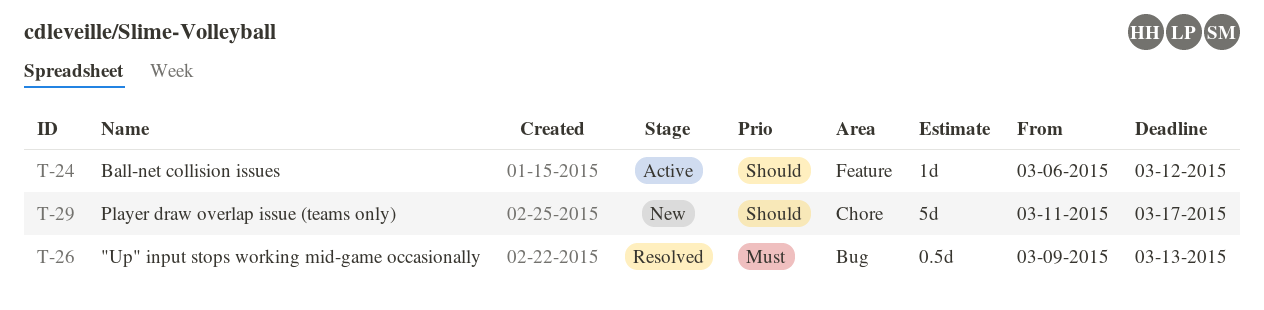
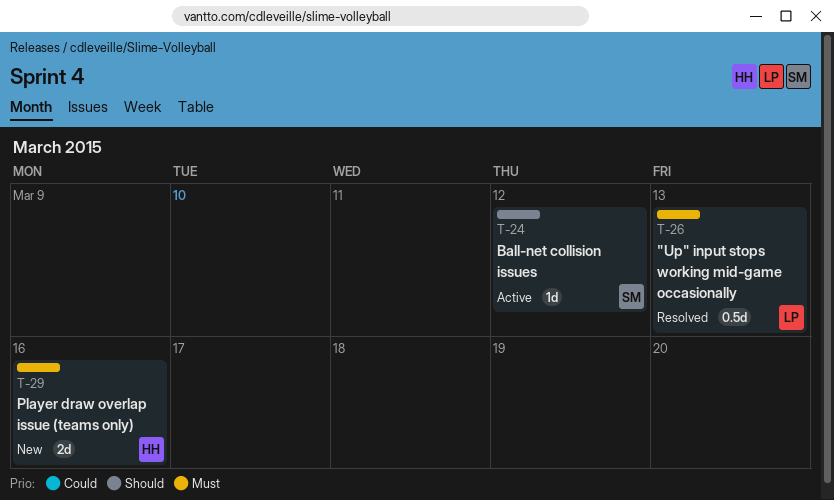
T-29, priority: Should -> Must
T-29, estimate: 5d -> 2d
T-29, due: Mar 17 -> Mar 16

